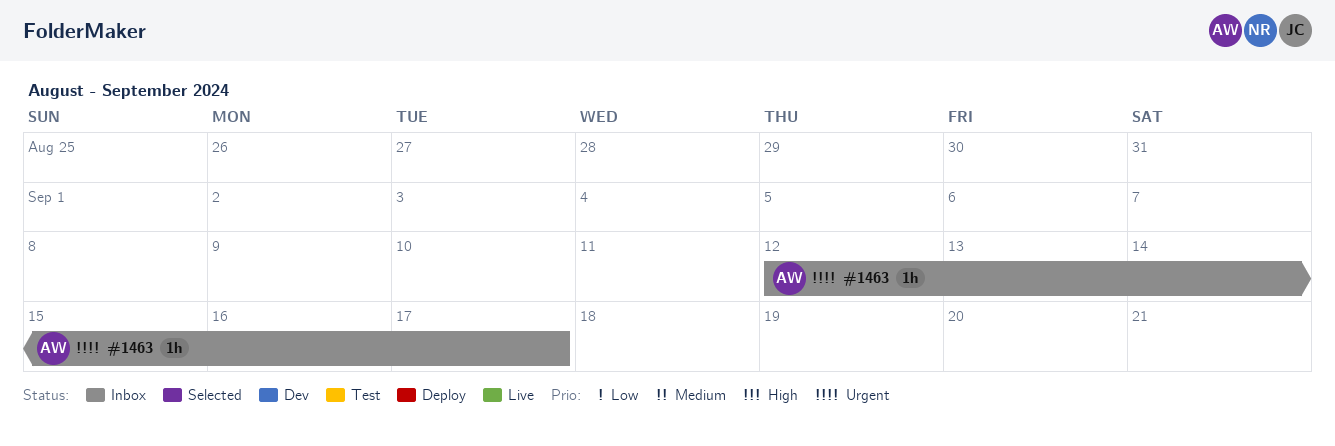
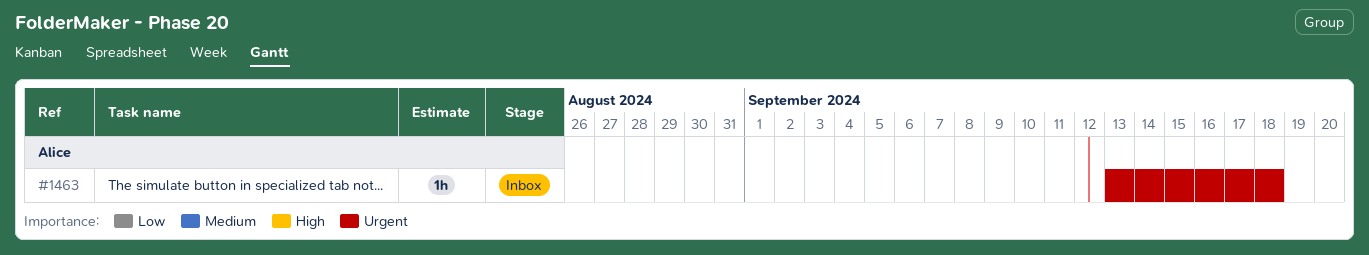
#1463, start: Sep 12 -> Sep 13
#1463, due: Sep 17 -> Sep 18

